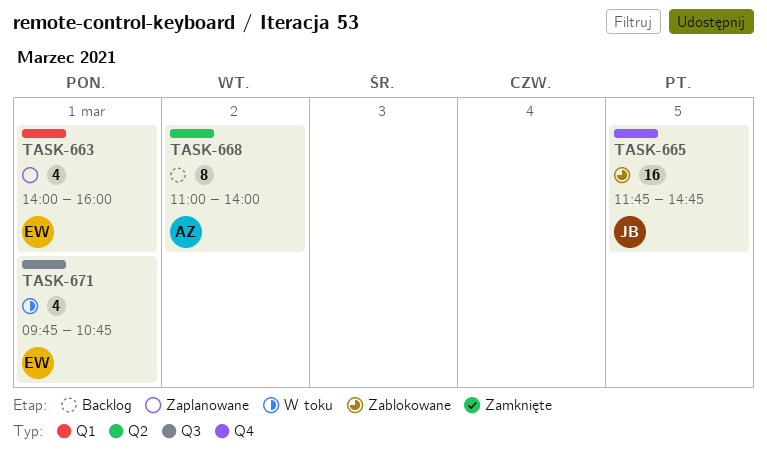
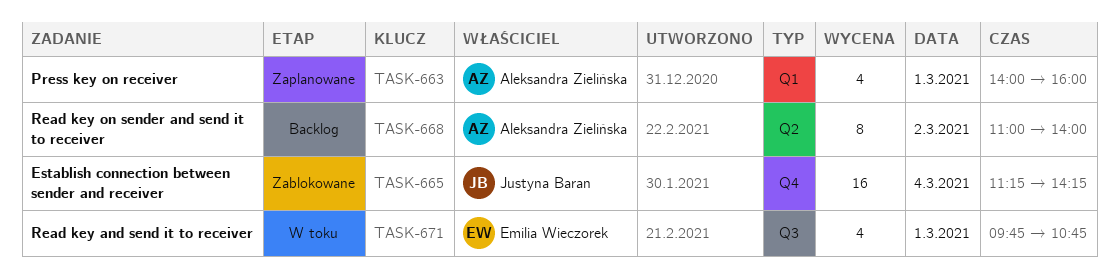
TASK-663, owner: Emilia Wieczorek -> Aleksandra Zielińska
TASK-665, day: Mar 5 -> Mar 4
TASK-665, begins: 11:45 -> 11:15
TASK-665, ends: 14:45 -> 14:15

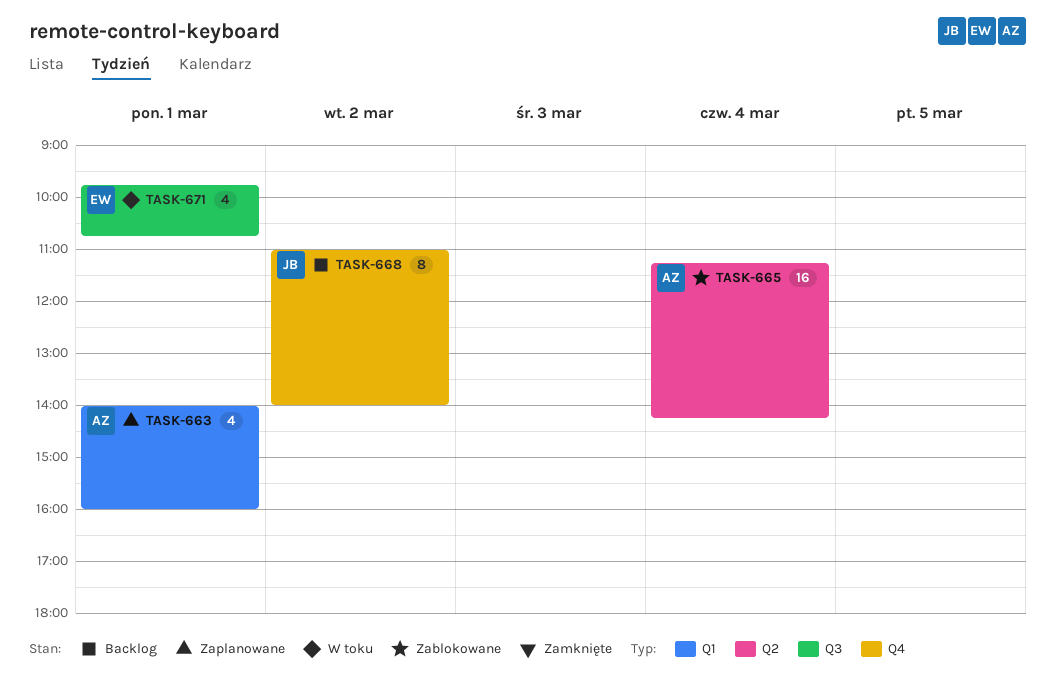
TASK-665, owner: Justyna Baran -> Aleksandra Zielińska
TASK-665, label: Q4 -> Q2
TASK-668, owner: Aleksandra Zielińska -> Justyna Baran
TASK-668, label: Q2 -> Q4

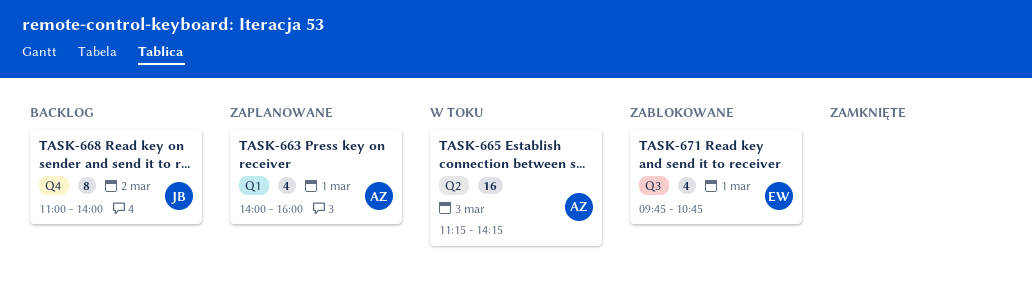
TASK-665, status: Zablokowane -> W toku
TASK-665, day: Mar 4 -> Mar 3
TASK-671, status: W toku -> Zablokowane

